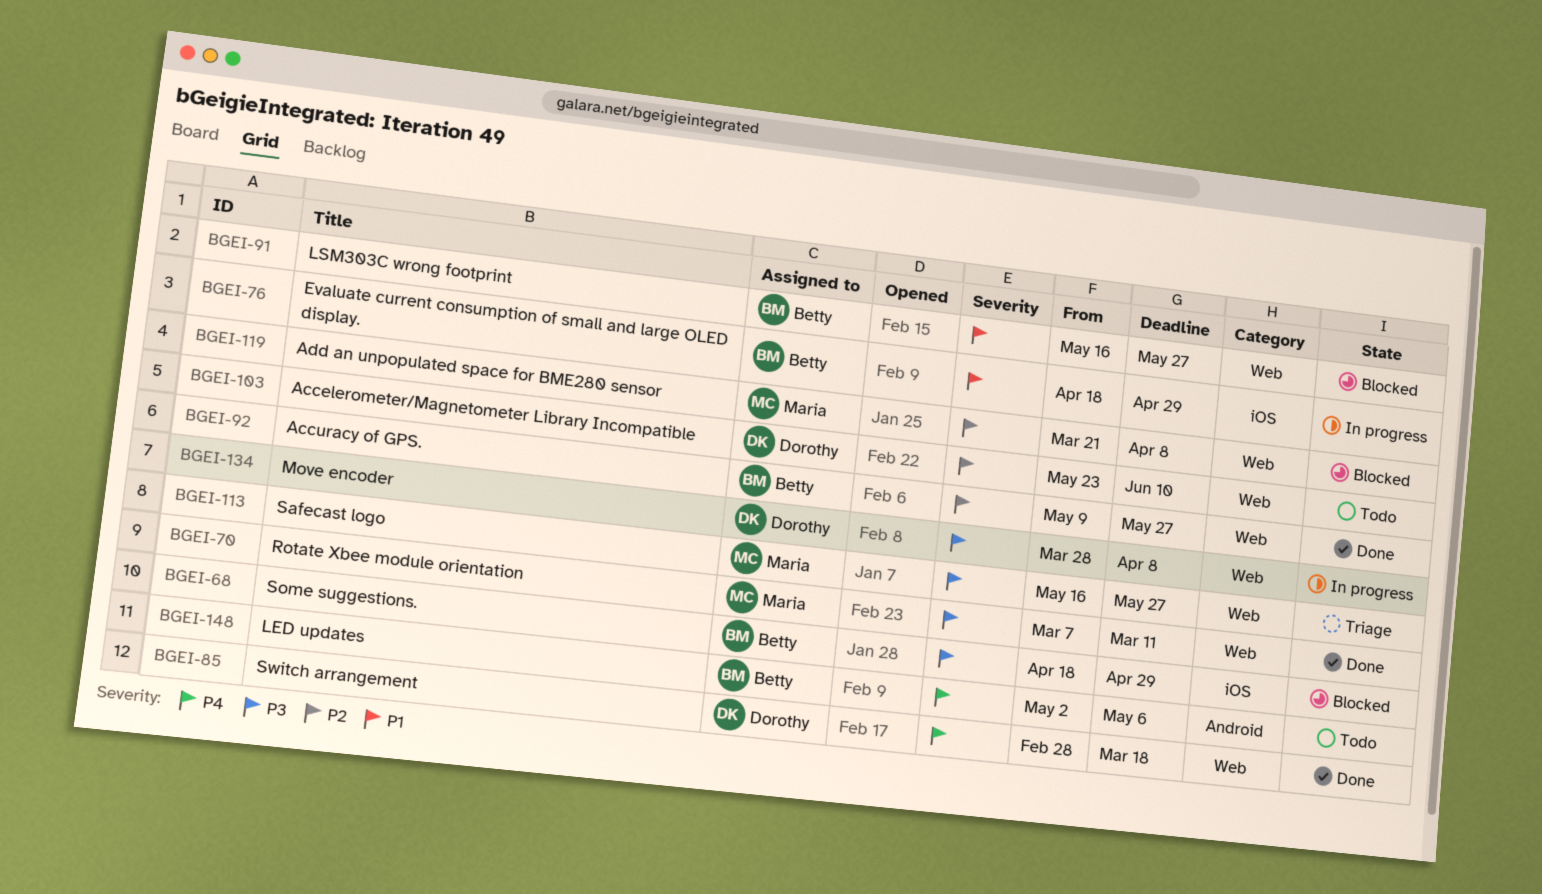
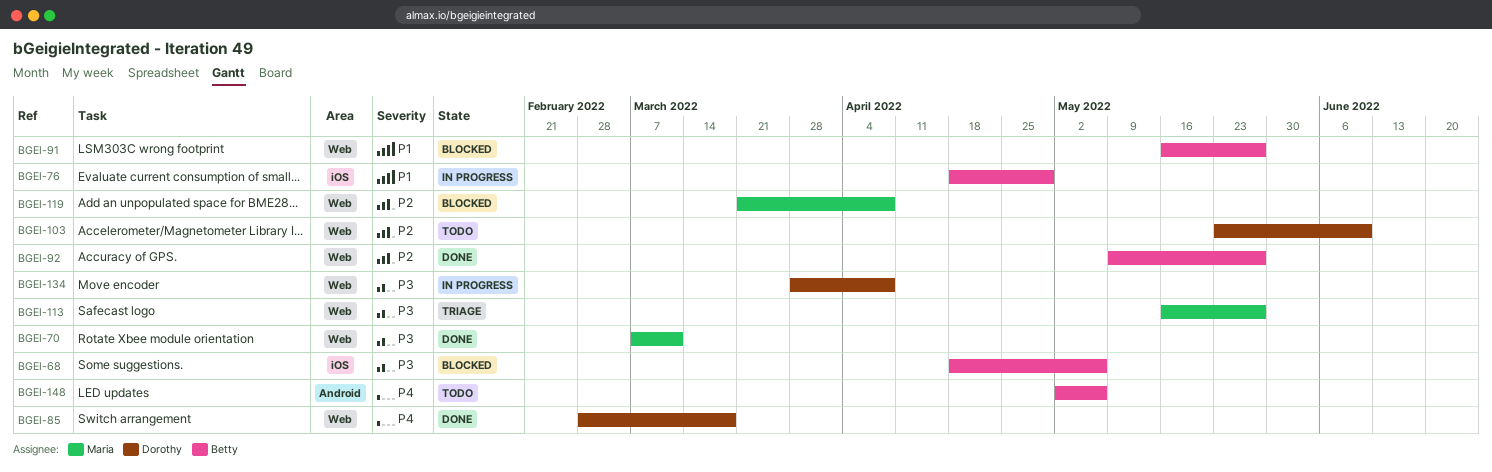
BGEI-68, due: Apr 29 -> May 6

